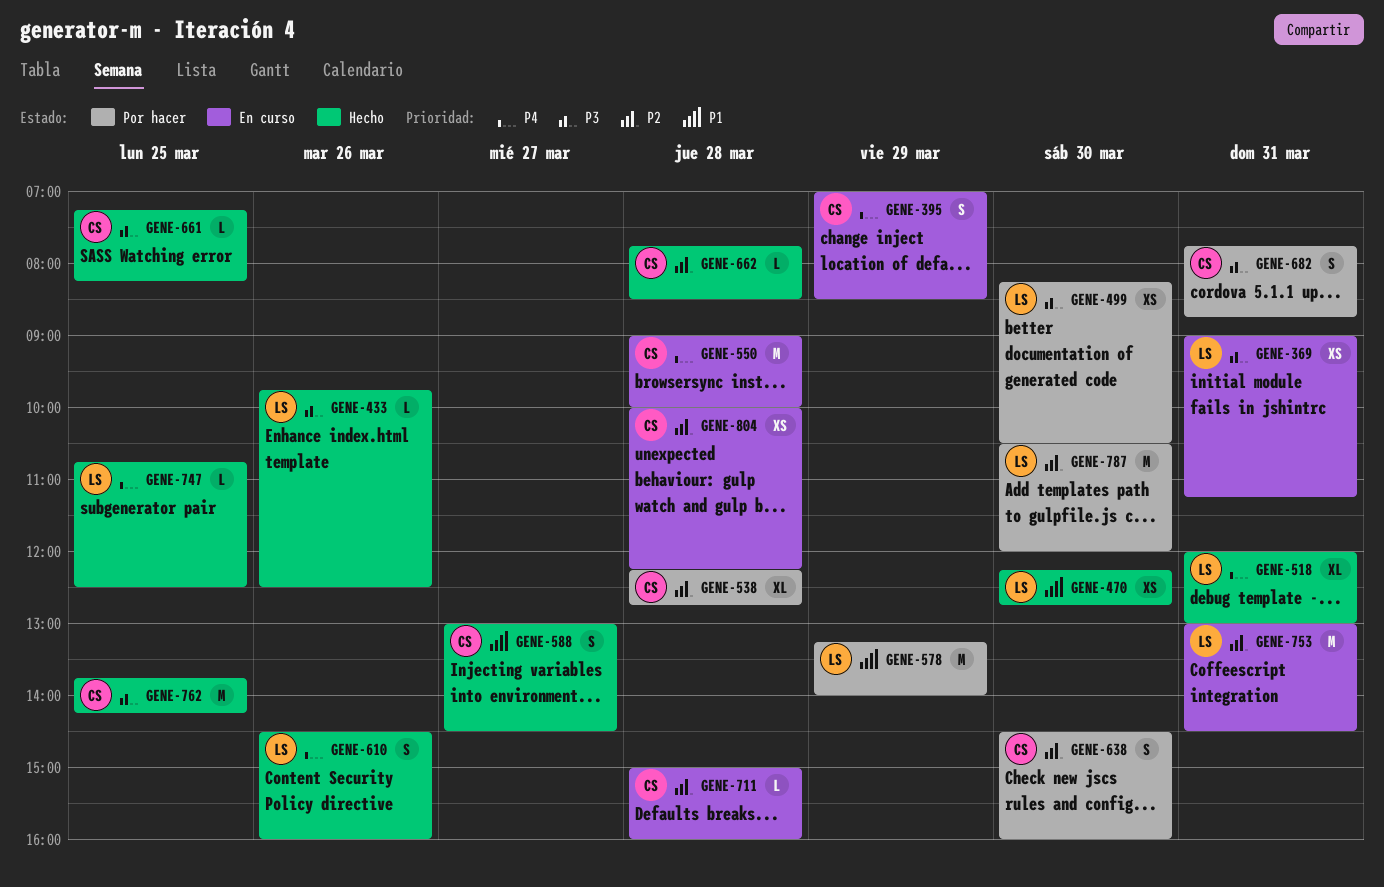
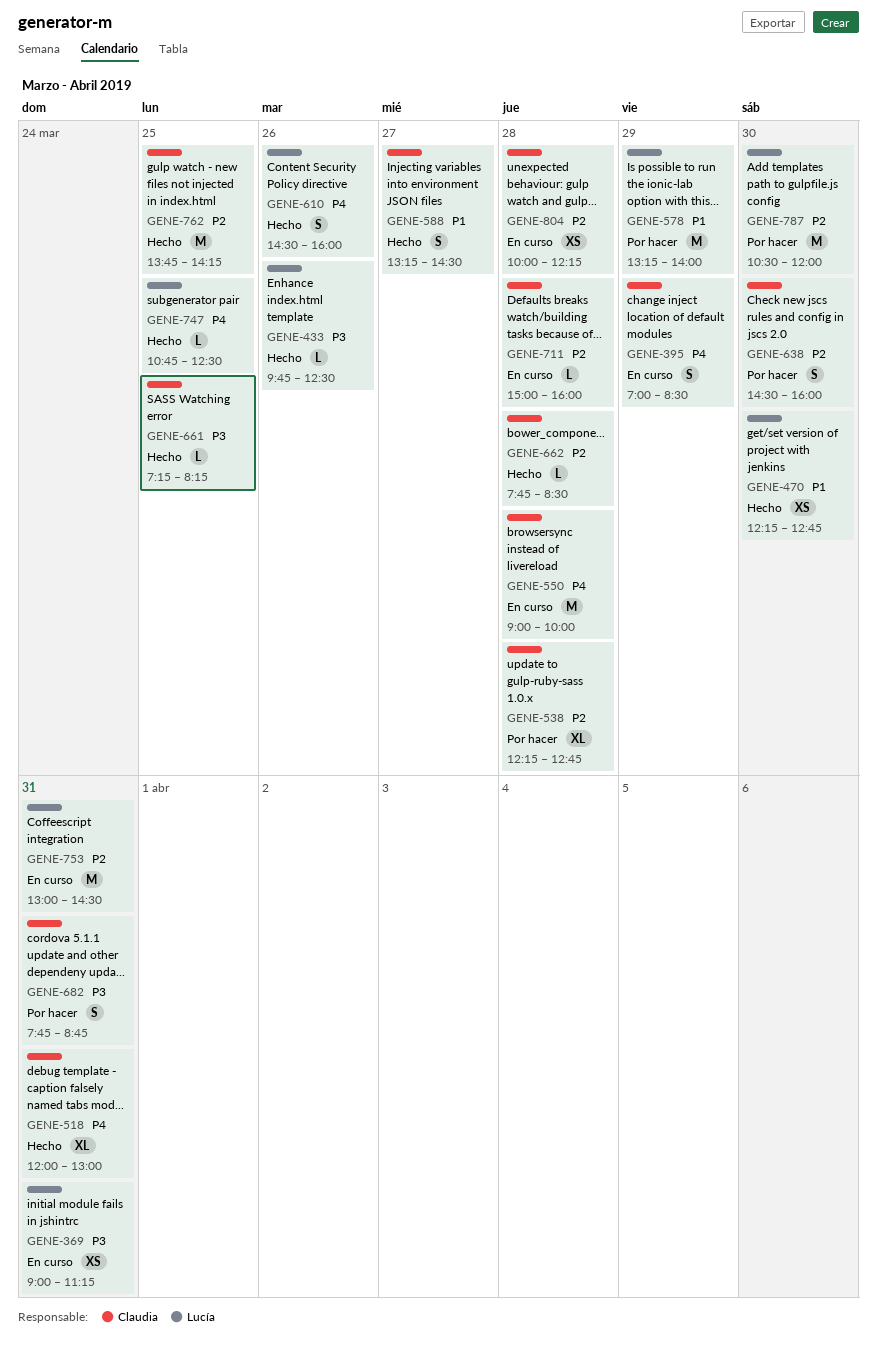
GENE-499: present -> none
GENE-518, owner: Lucía -> Claudia
GENE-588, begins: 13:00 -> 13:15
GENE-762, priority: P3 -> P2

